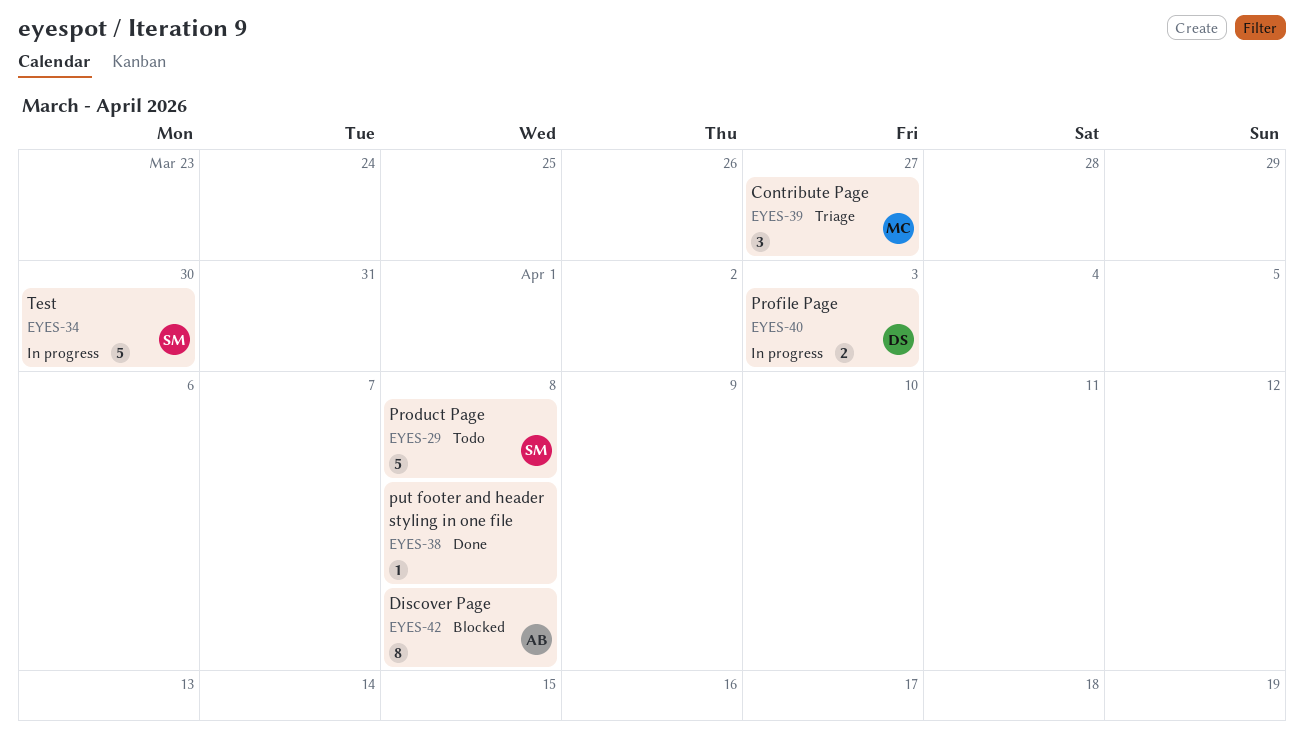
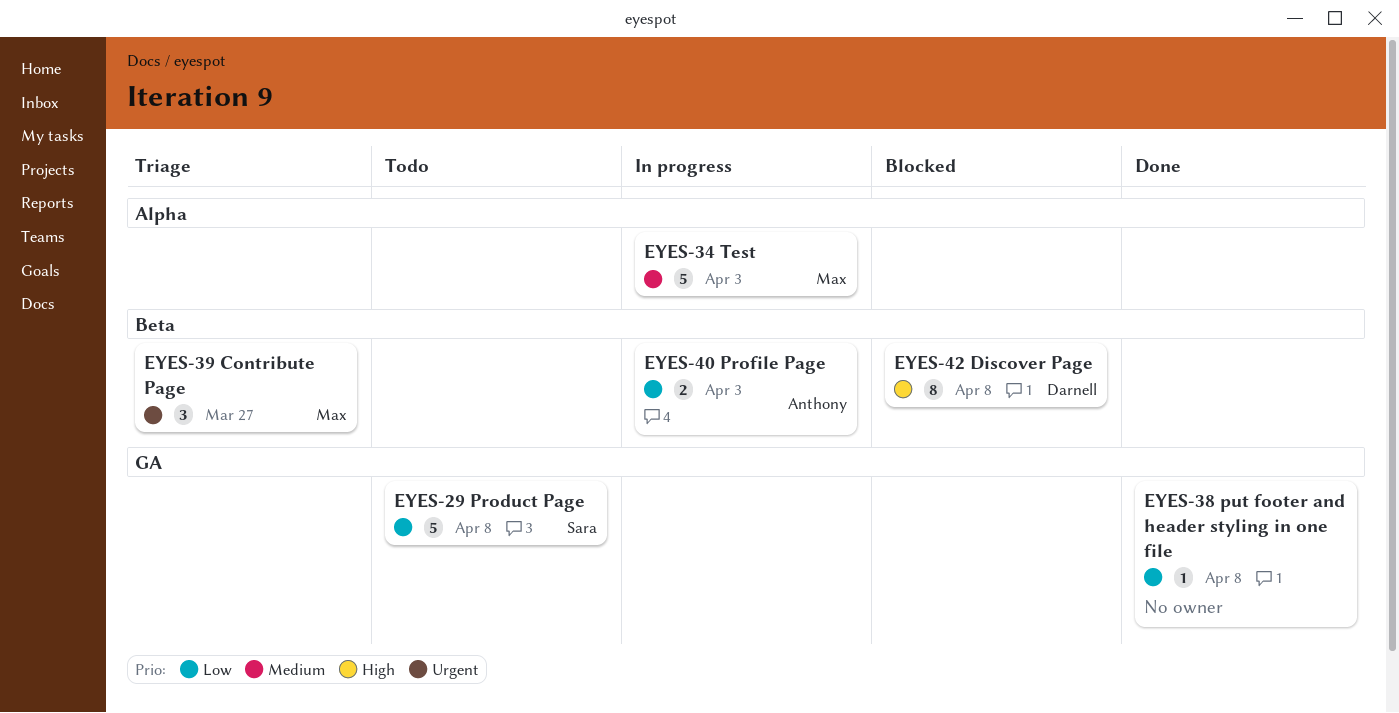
EYES-34, owner: Sara -> Max
EYES-34, due: Mar 30 -> Apr 3
EYES-40, owner: Darnell -> Anthony
EYES-42, owner: Anthony -> Darnell

